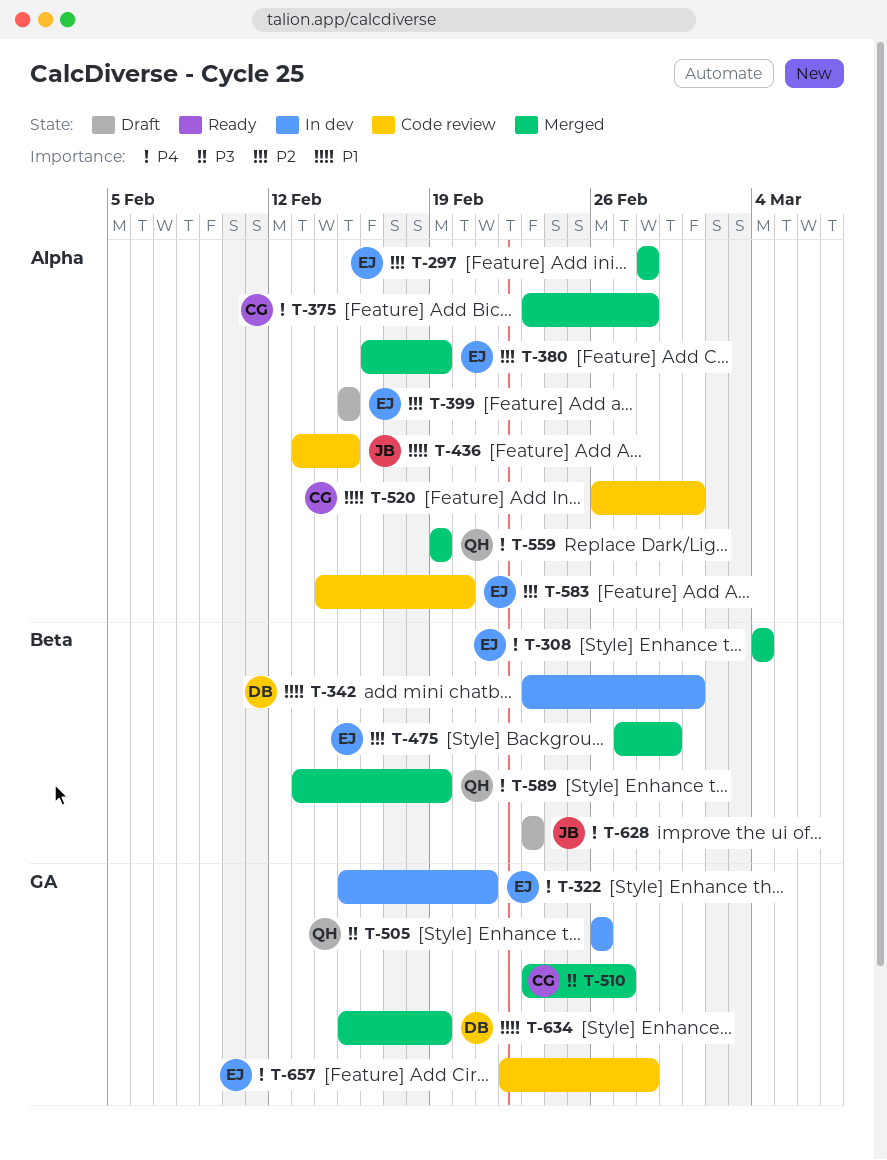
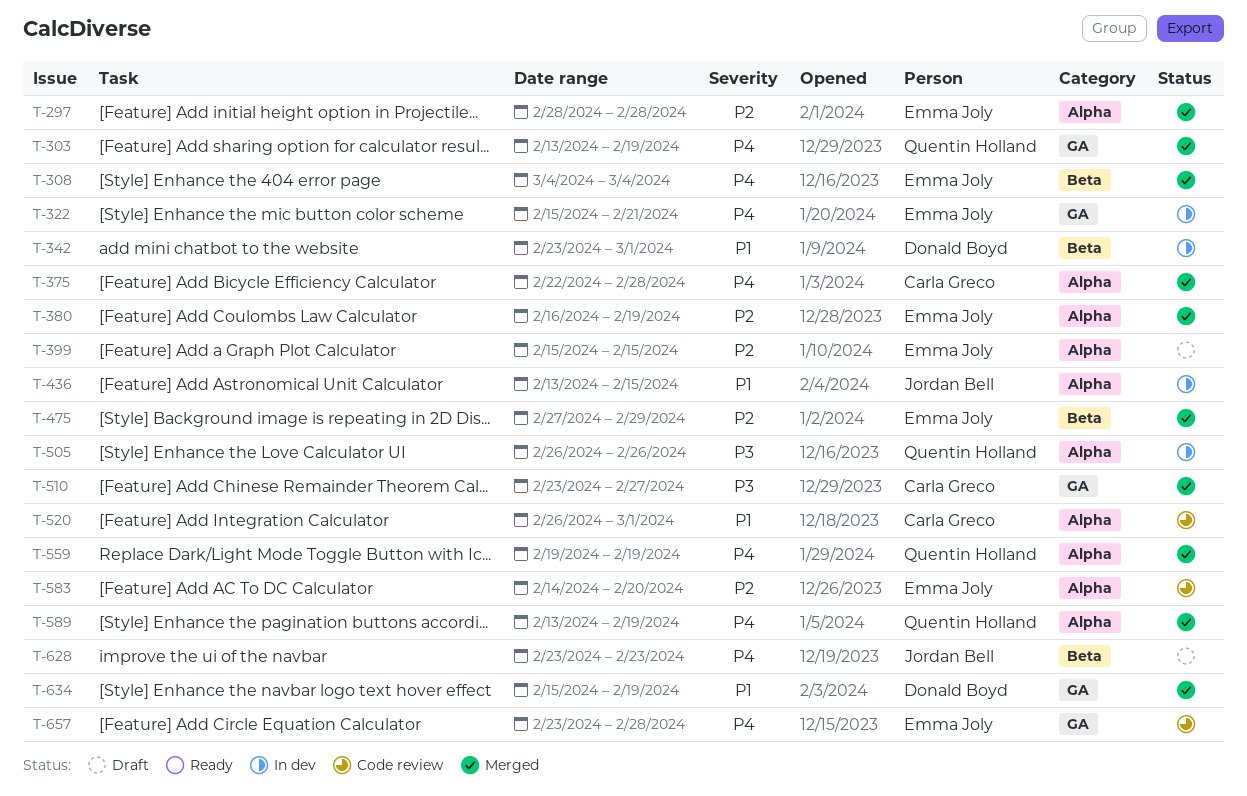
T-303: none -> present
T-375, start: Feb 23 -> Feb 22
T-436, status: Code review -> In dev
T-505, label: GA -> Alpha
T-589, label: Beta -> Alpha
T-657, start: Feb 22 -> Feb 23

